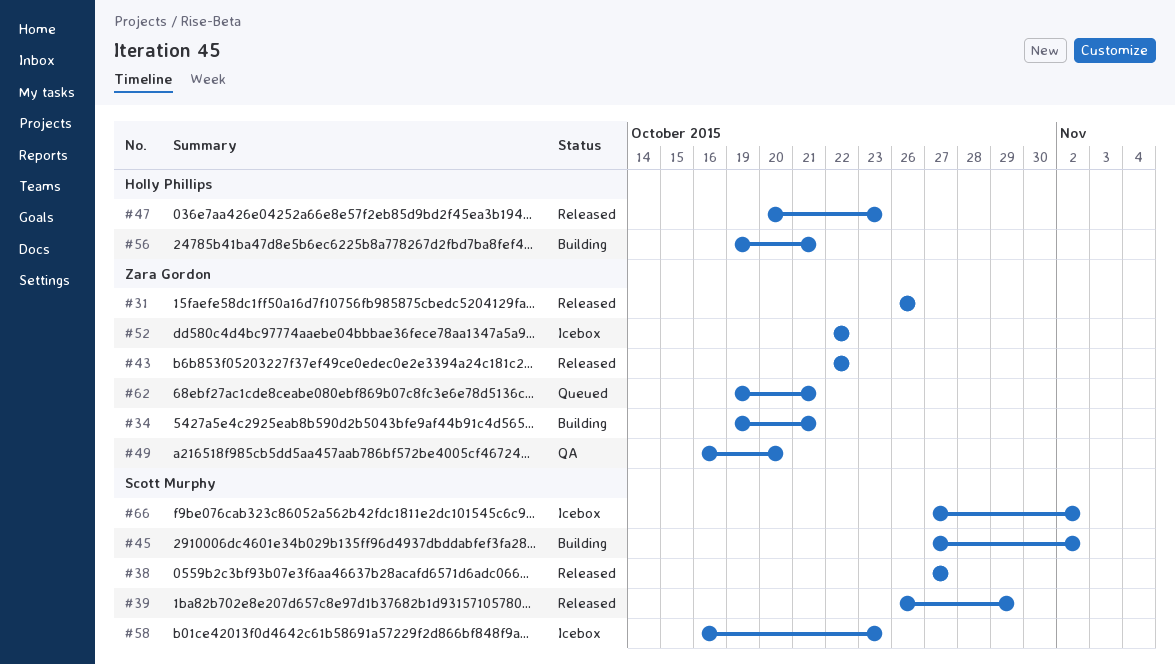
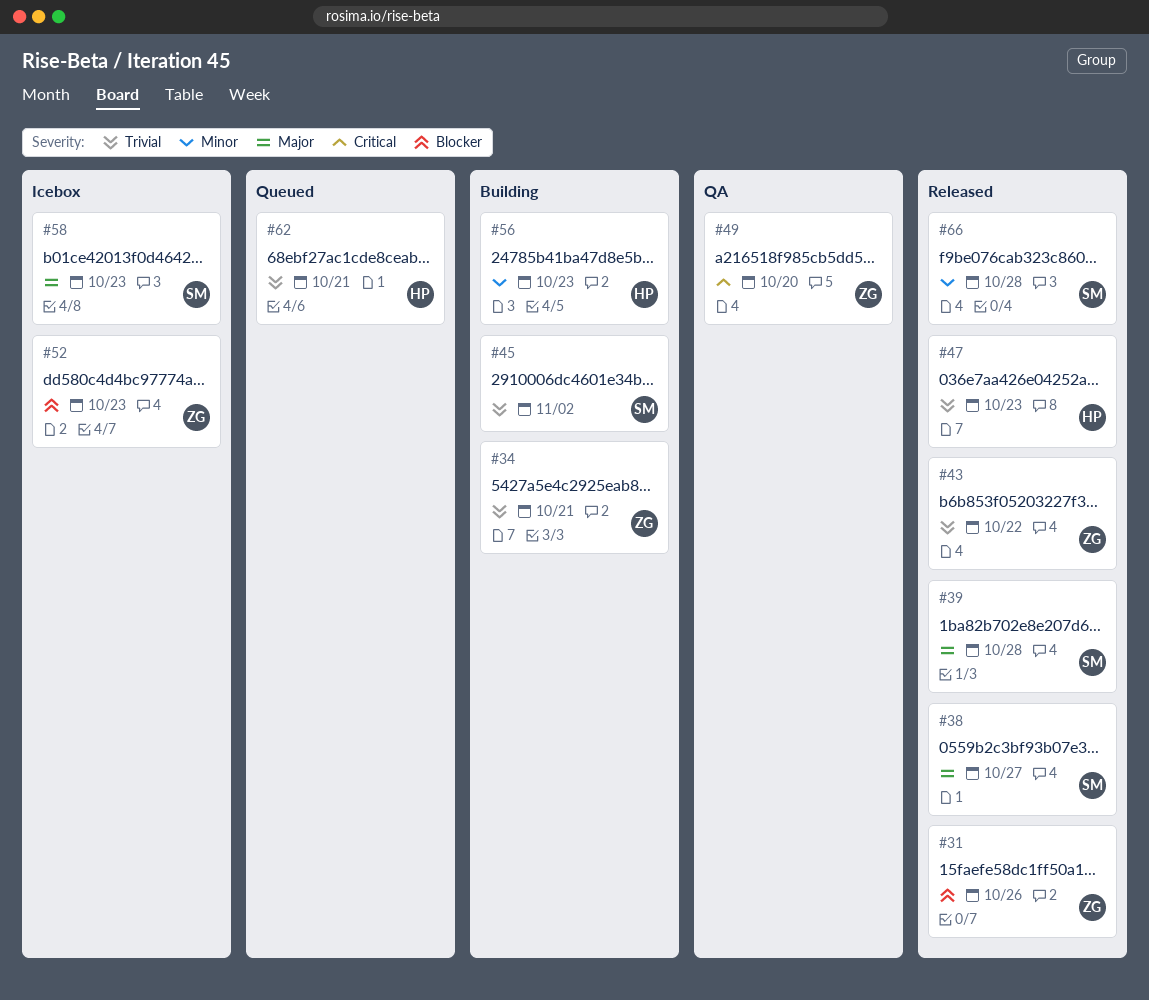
#39, due: Oct 29 -> Oct 28
#52, due: Oct 22 -> Oct 23
#56, due: Oct 21 -> Oct 23
#62, owner: Zara Gordon -> Holly Phillips
#66, status: Icebox -> Released
#66, due: Nov 2 -> Oct 28

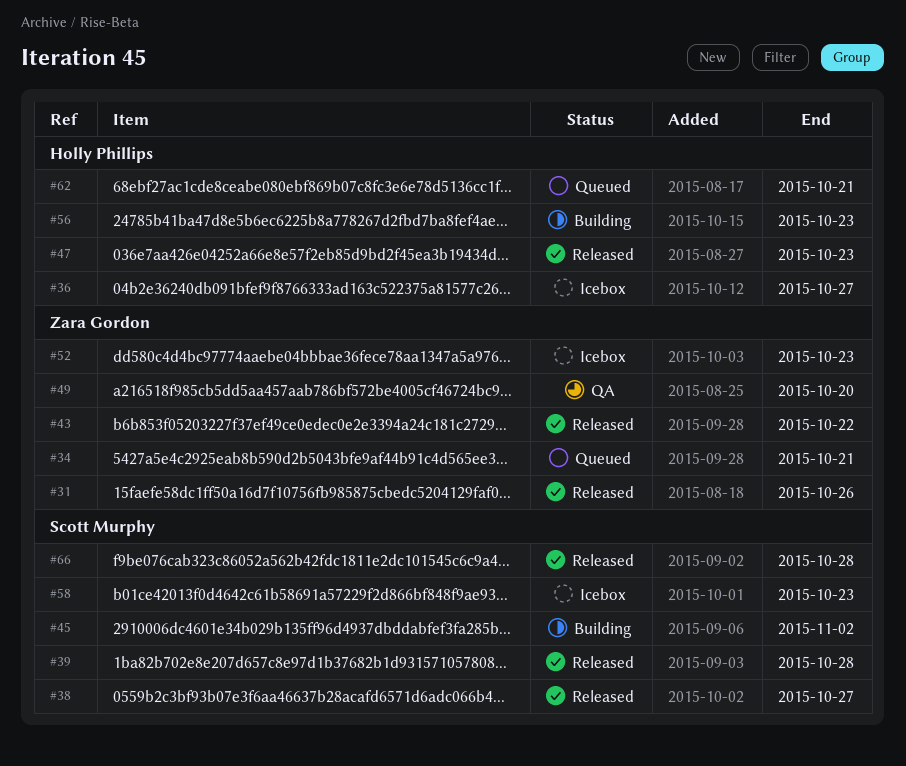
#34, status: Building -> Queued
#36: none -> present

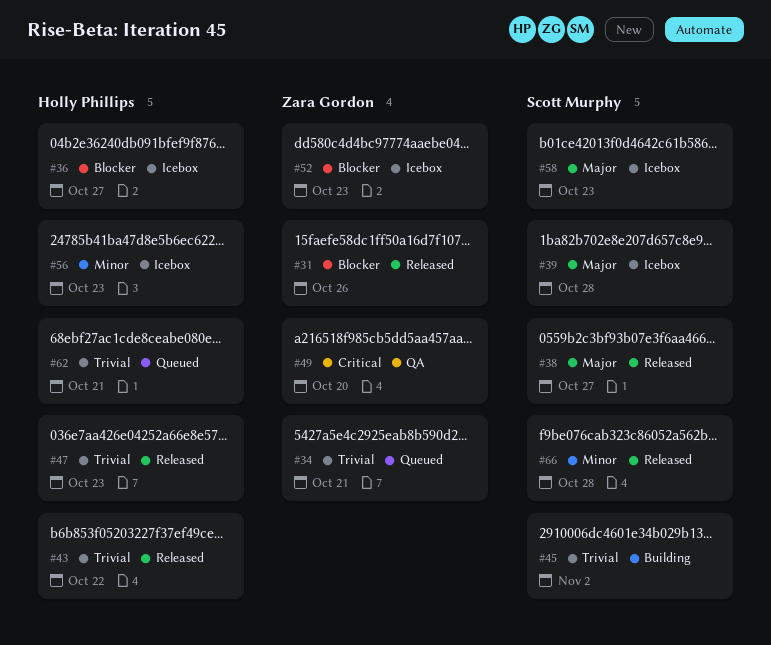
#39, status: Released -> Icebox
#43, owner: Zara Gordon -> Holly Phillips
#56, status: Building -> Icebox

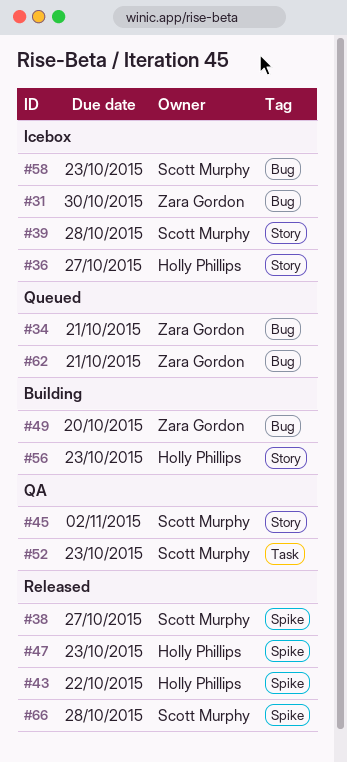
#31, status: Released -> Icebox
#31, due: Oct 26 -> Oct 30
#45, status: Building -> QA
#49, status: QA -> Building
#52, status: Icebox -> QA
#52, owner: Zara Gordon -> Scott Murphy
#56, status: Icebox -> Building
#62, owner: Holly Phillips -> Zara Gordon

